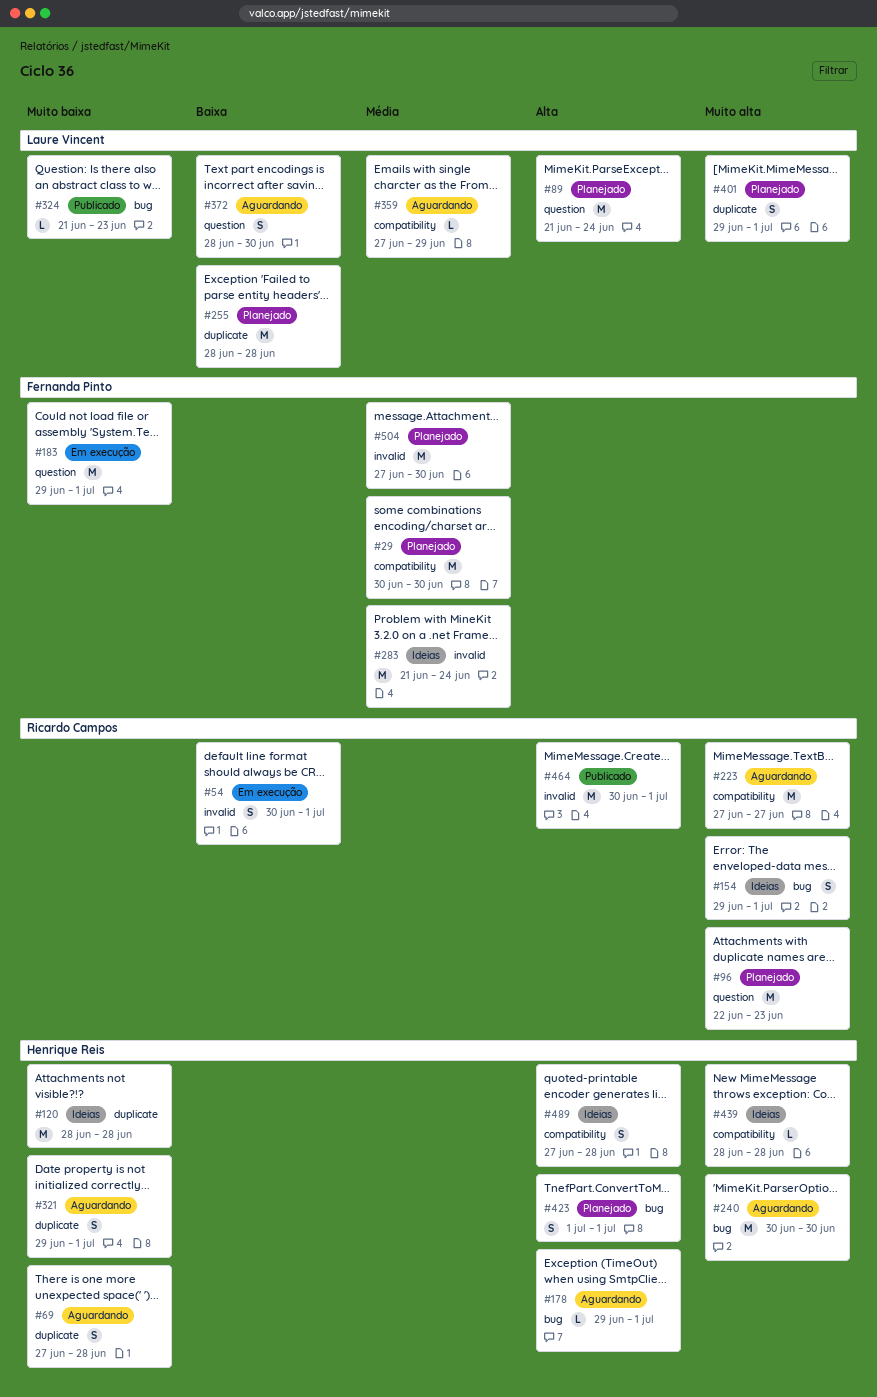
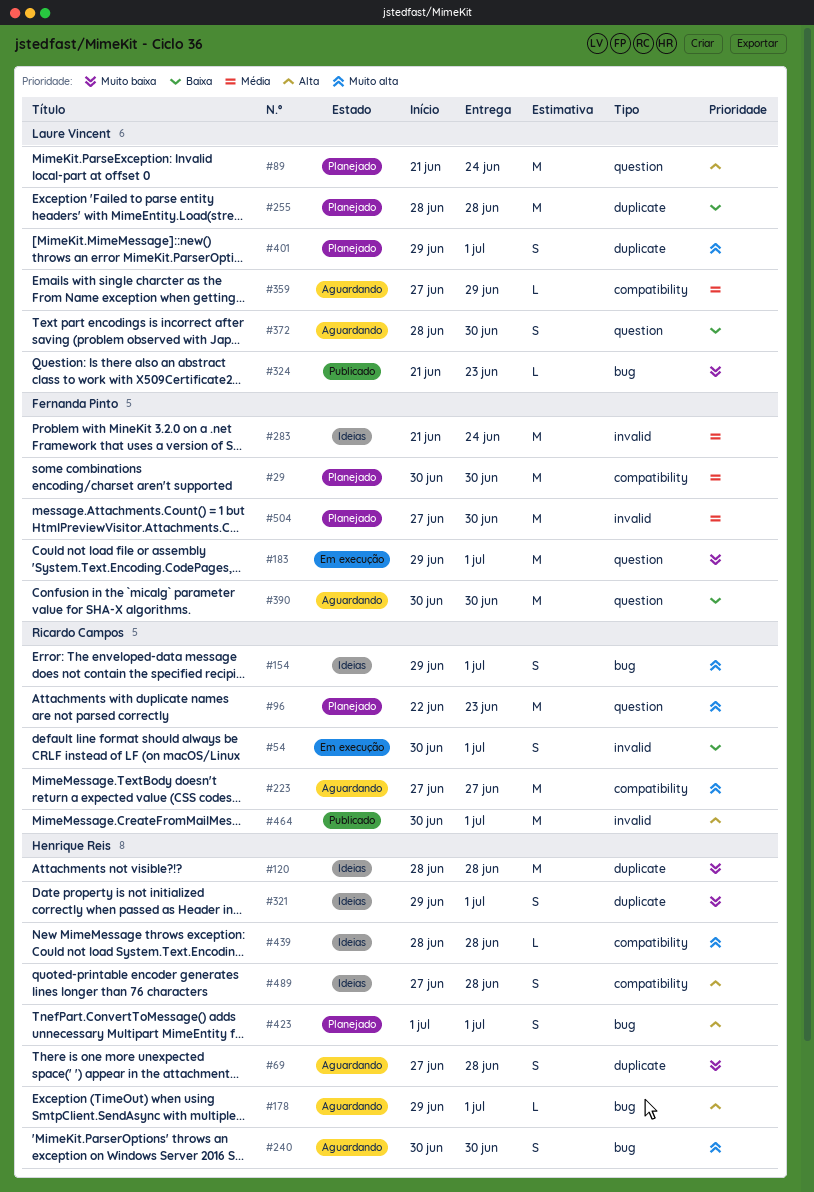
#240, estimate: M -> S
#321, status: Aguardando -> Ideias
#390: none -> present

